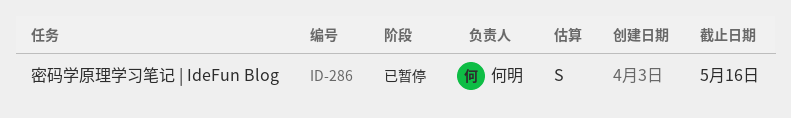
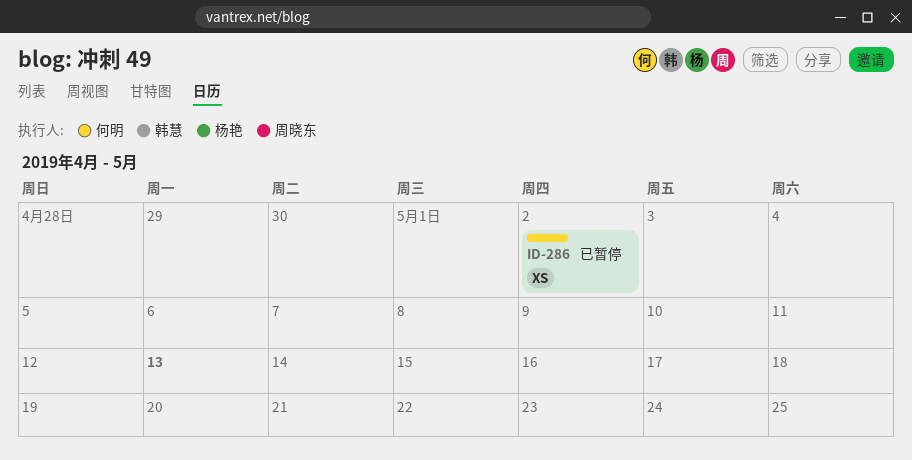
ID-286, estimate: S -> XS
ID-286, due: May 16 -> May 2

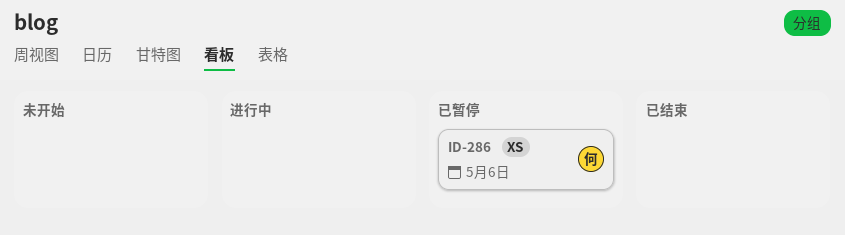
ID-286, due: May 2 -> May 6

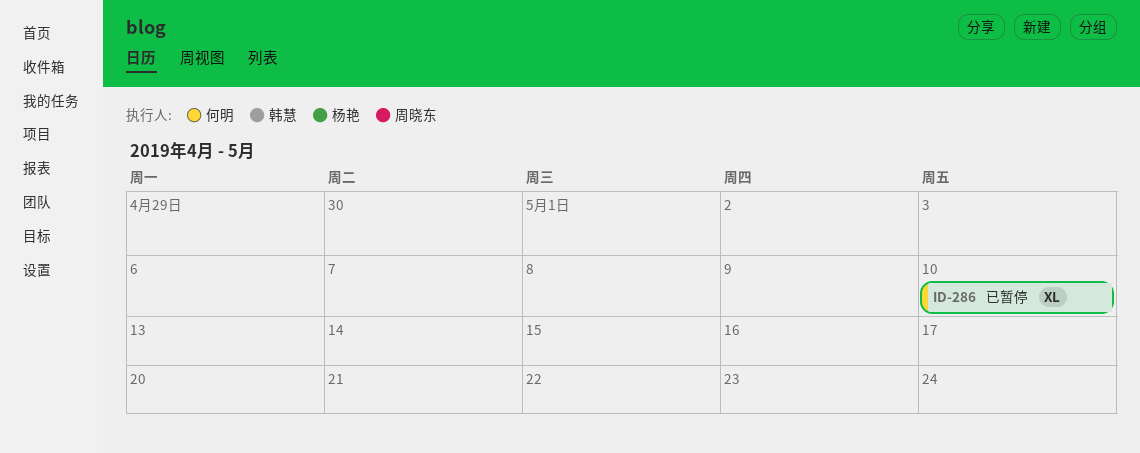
ID-286, estimate: XS -> XL
ID-286, due: May 6 -> May 10

